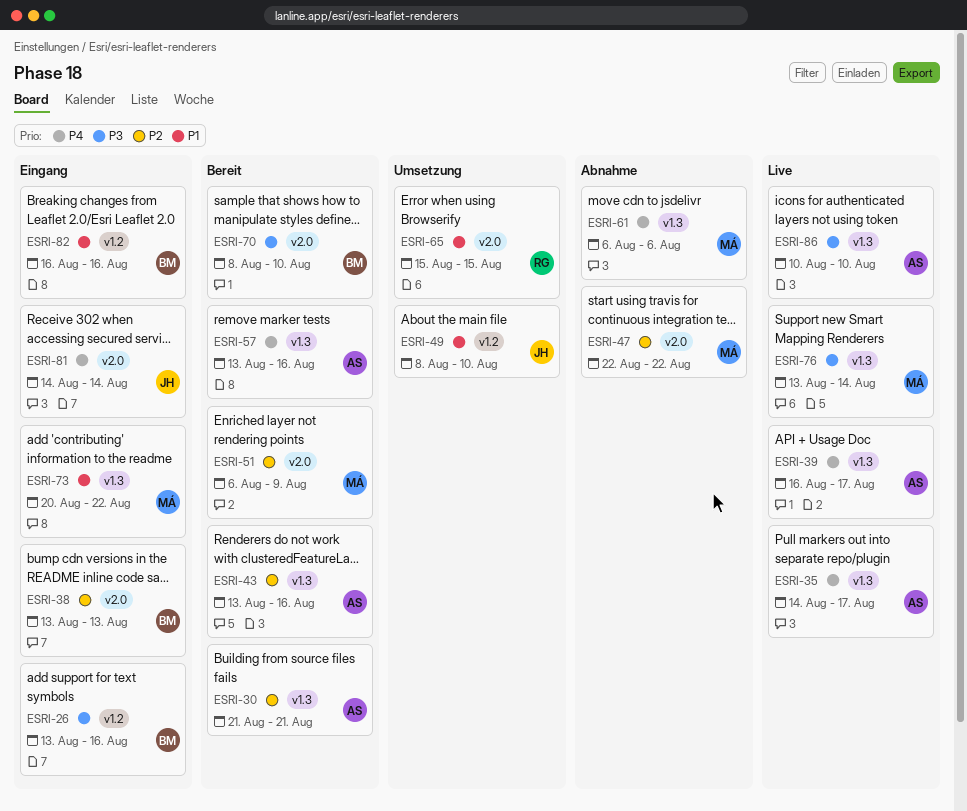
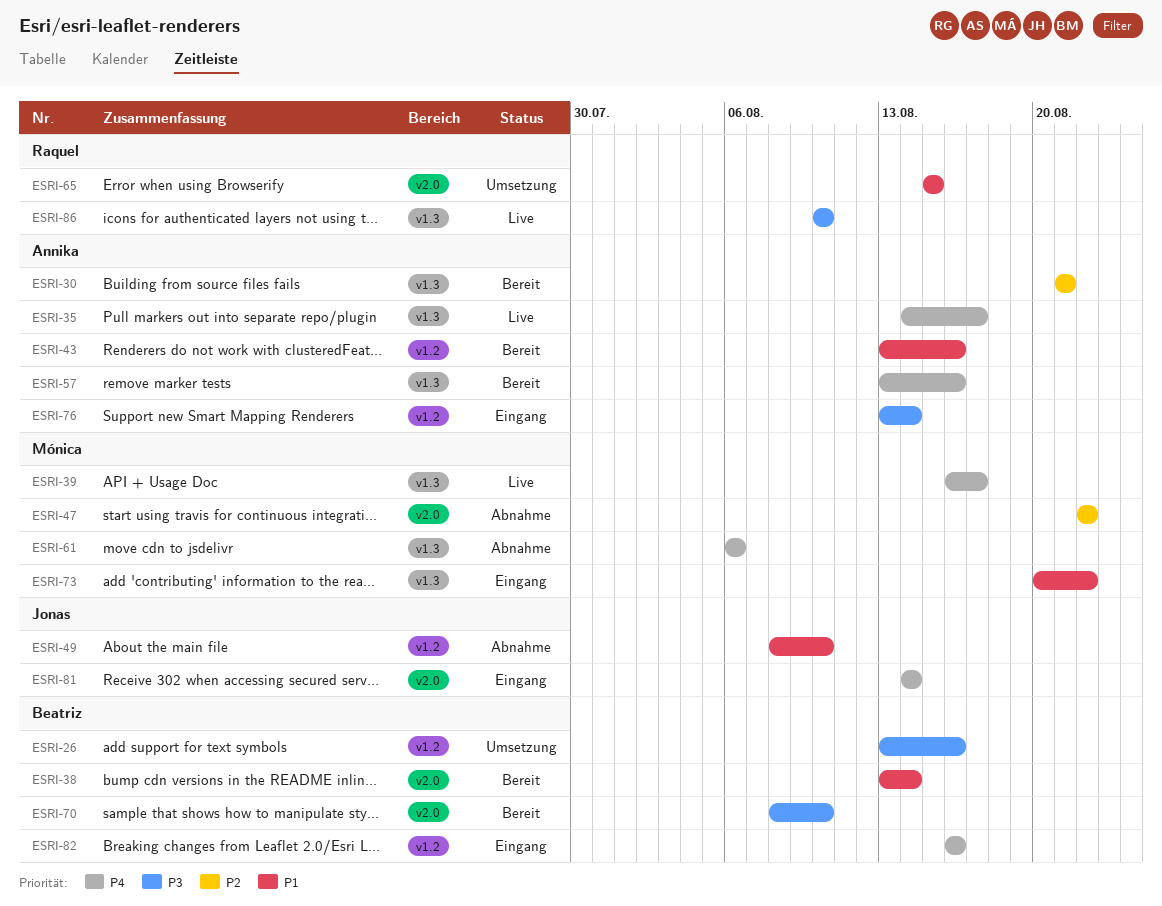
ESRI-26, status: Eingang -> Umsetzung
ESRI-38, status: Eingang -> Bereit
ESRI-38, priority: P2 -> P1
ESRI-38, due: Aug 13 -> Aug 14
ESRI-39, owner: Annika -> Mónica
ESRI-43, priority: P2 -> P1
ESRI-43, label: v1.3 -> v1.2
ESRI-49, status: Umsetzung -> Abnahme
ESRI-51: present -> none
ESRI-76, status: Live -> Eingang
ESRI-76, owner: Mónica -> Annika
ESRI-76, label: v1.3 -> v1.2
ESRI-82, priority: P1 -> P4
ESRI-86, owner: Annika -> Raquel

